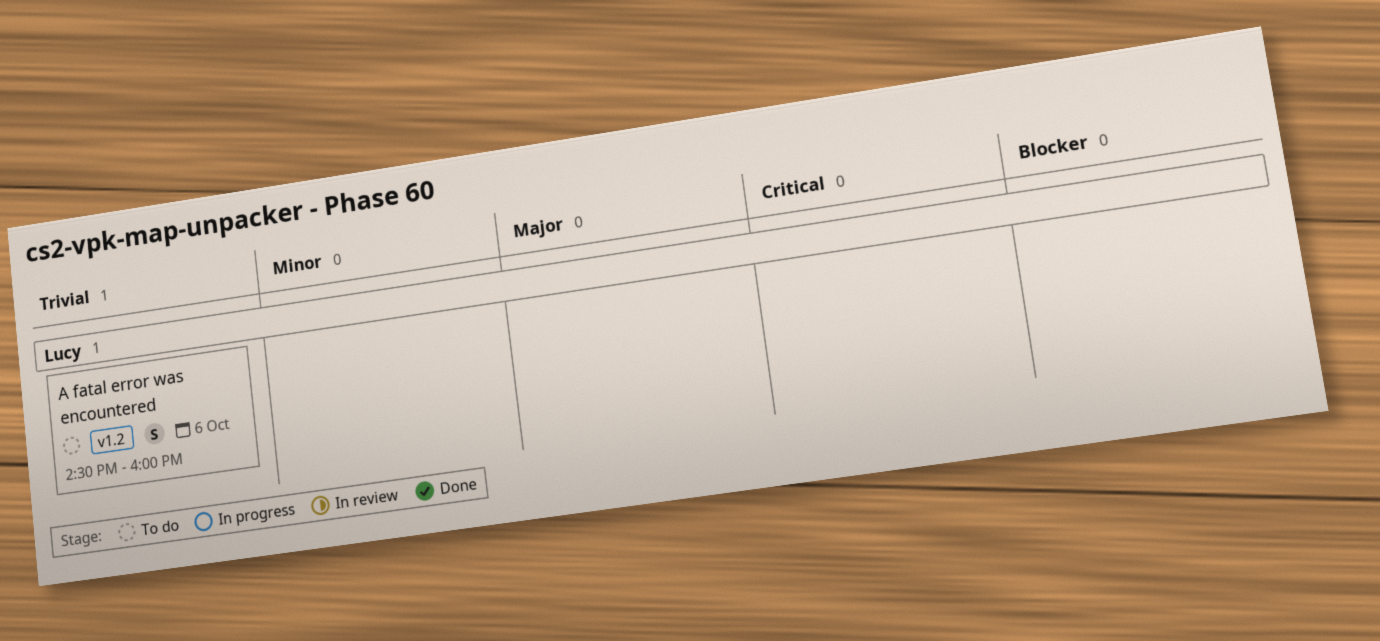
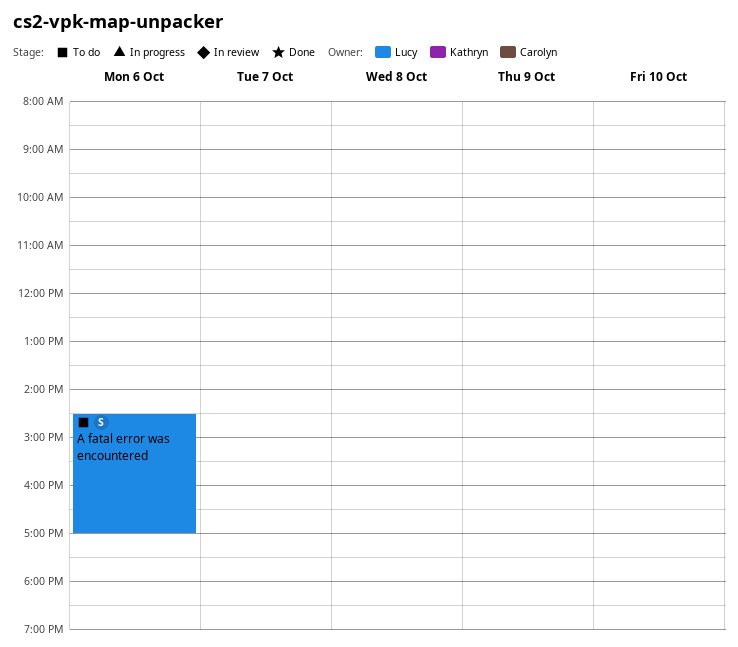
A fatal error was encountered, ends: 16:00 -> 17:00

